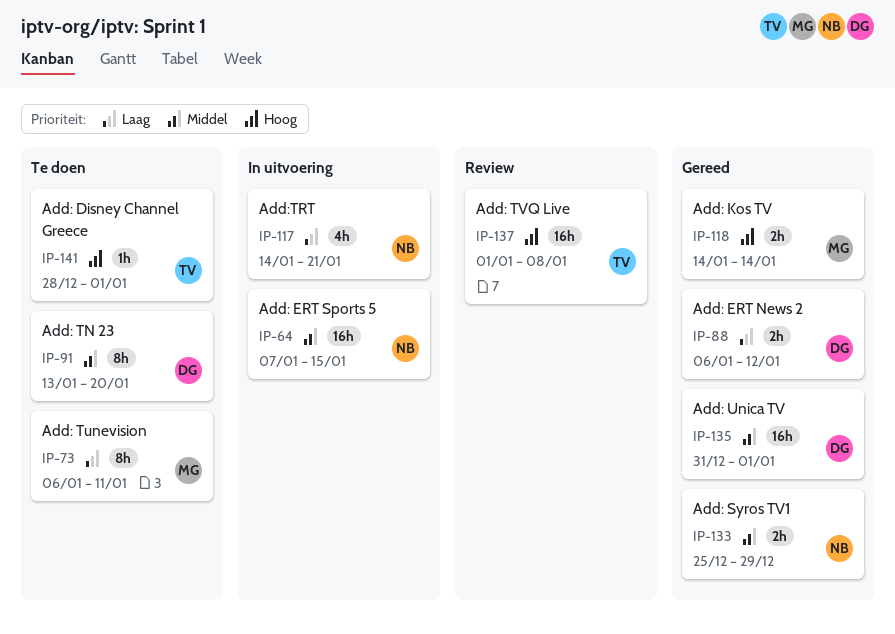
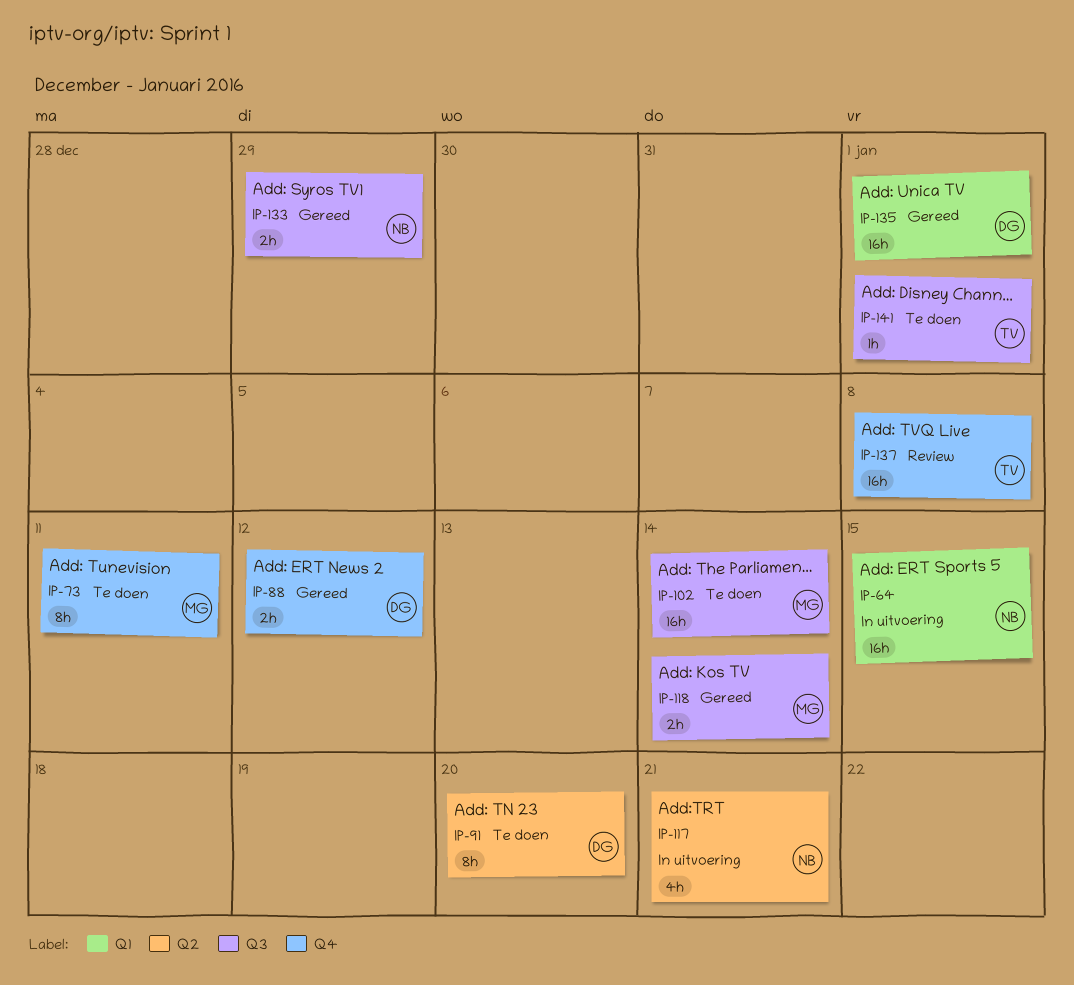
IP-102: none -> present

